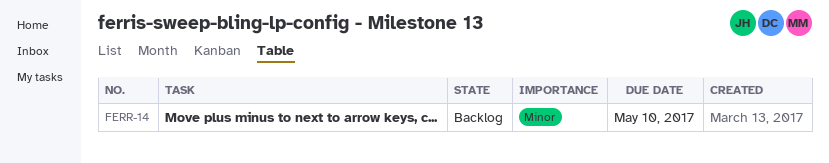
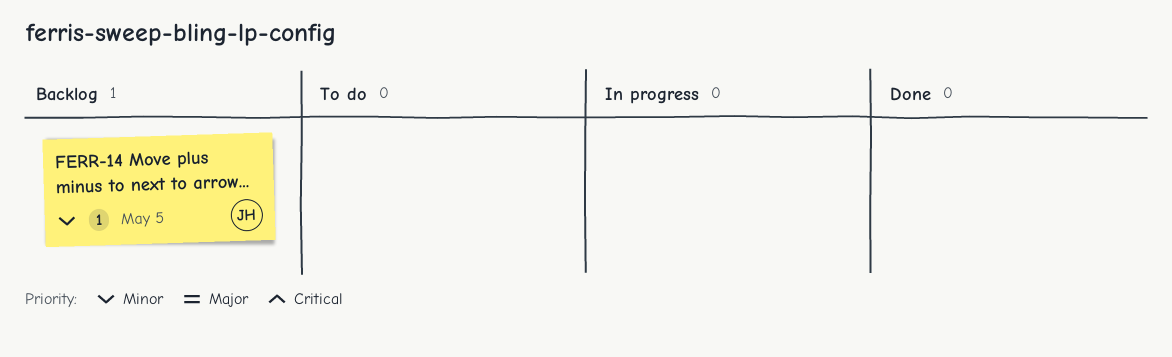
FERR-14, due: May 10 -> May 5

